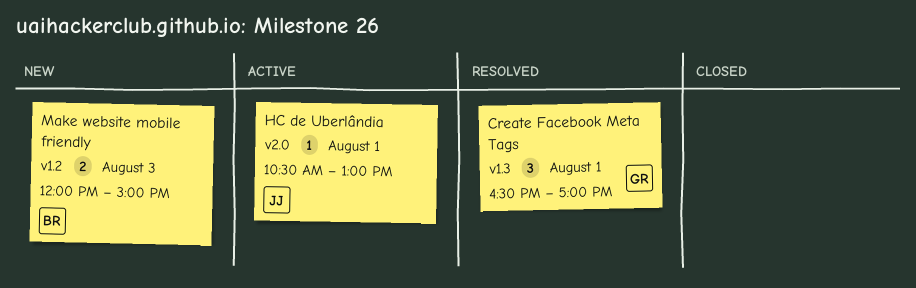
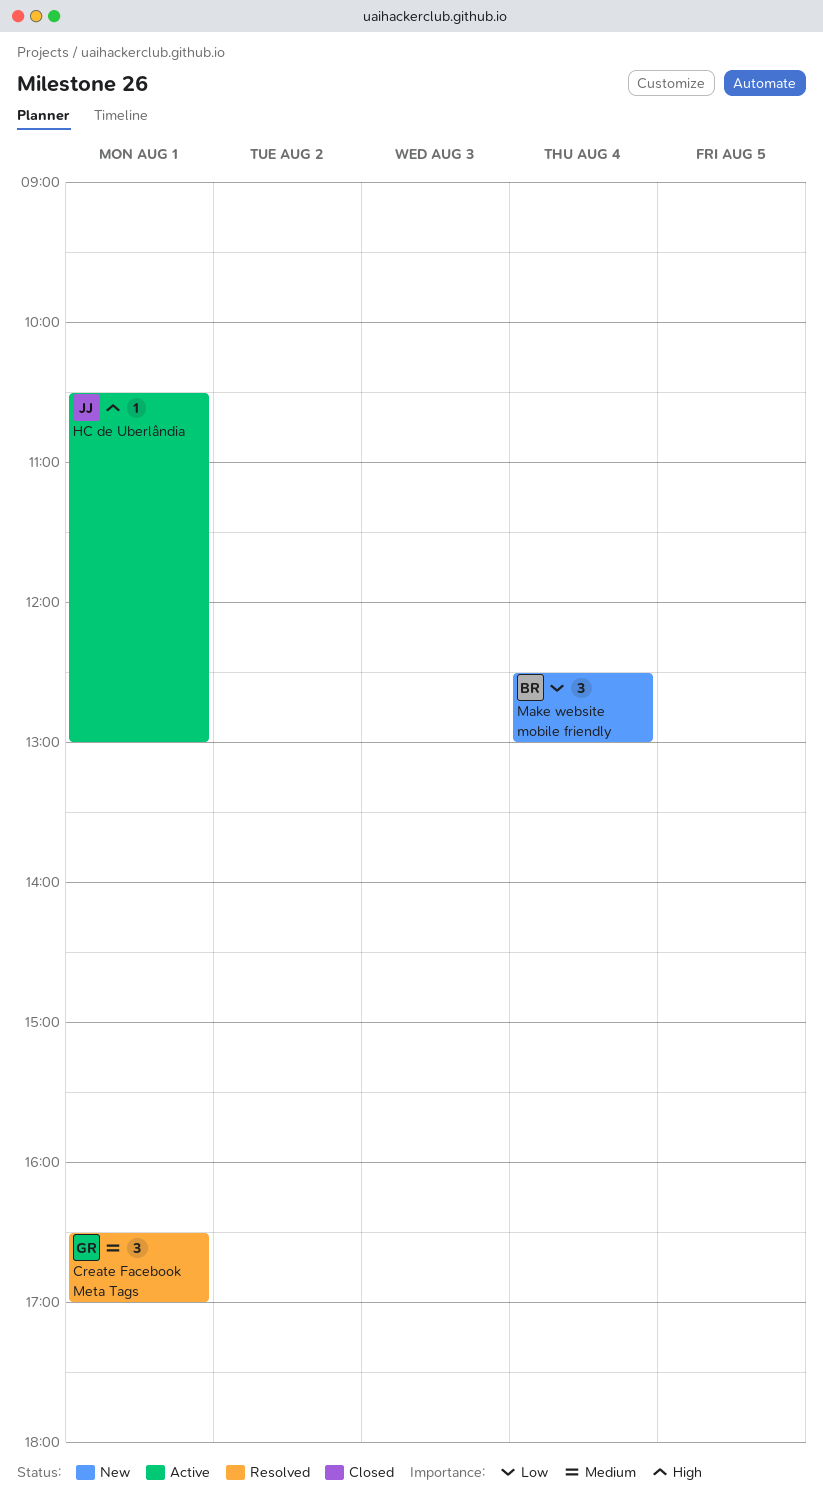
Make website mobile friendly, estimate: 2 -> 3
Make website mobile friendly, day: Aug 3 -> Aug 4
Make website mobile friendly, begins: 12:00 -> 12:30
Make website mobile friendly, ends: 15:00 -> 13:00

